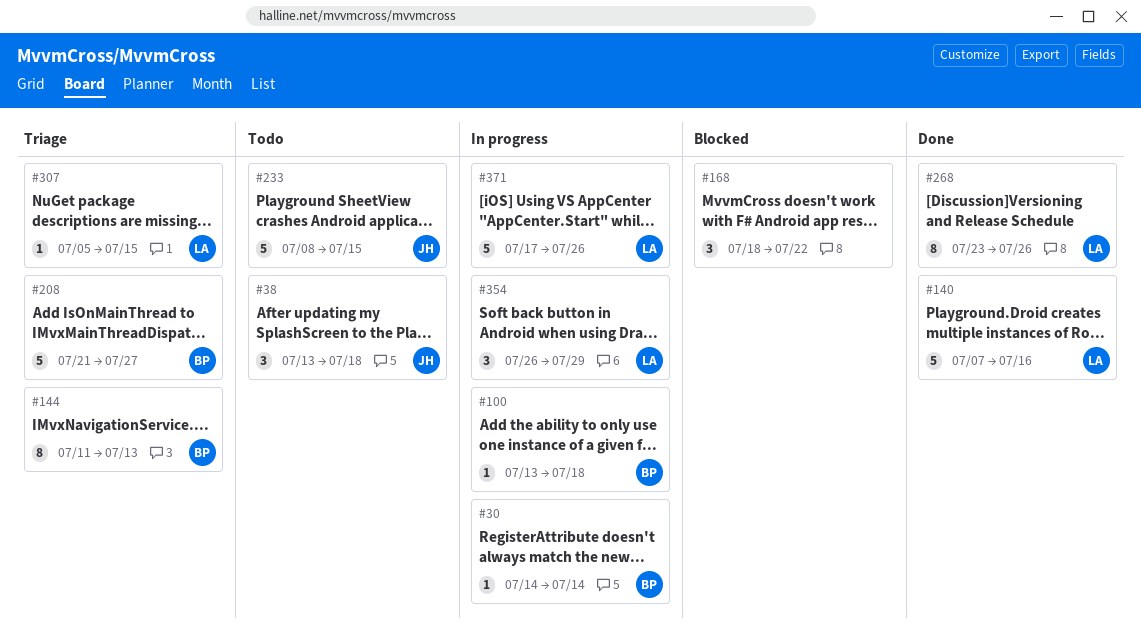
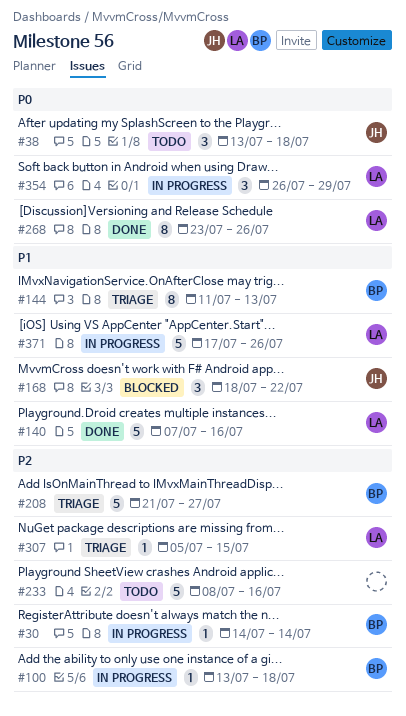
#168, owner: none -> JH
#233, owner: JH -> none
#233, due: Jul 15 -> Jul 16

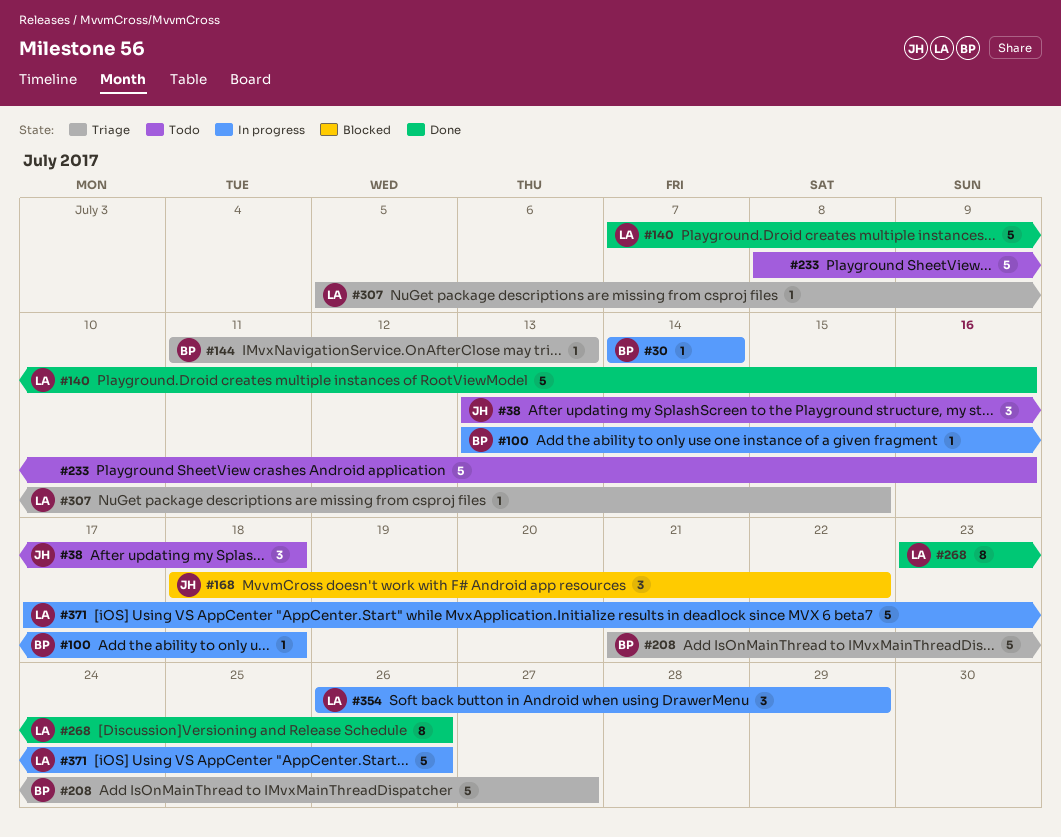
#144, estimate: 8 -> 1

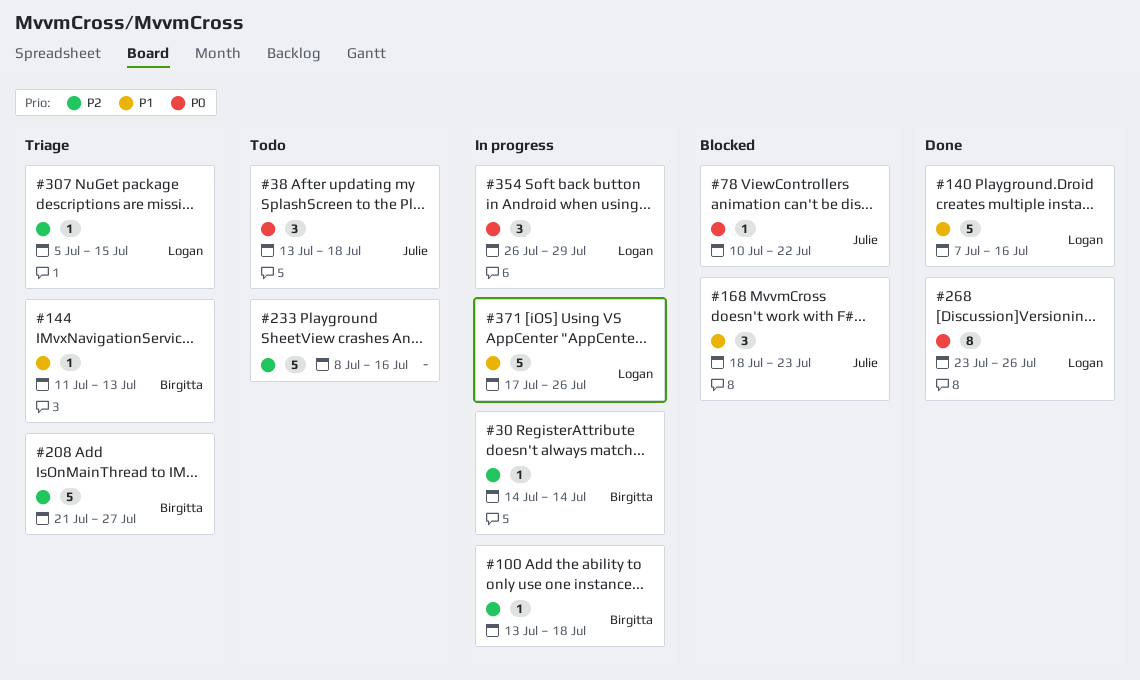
#78: none -> present
#168, due: Jul 22 -> Jul 23

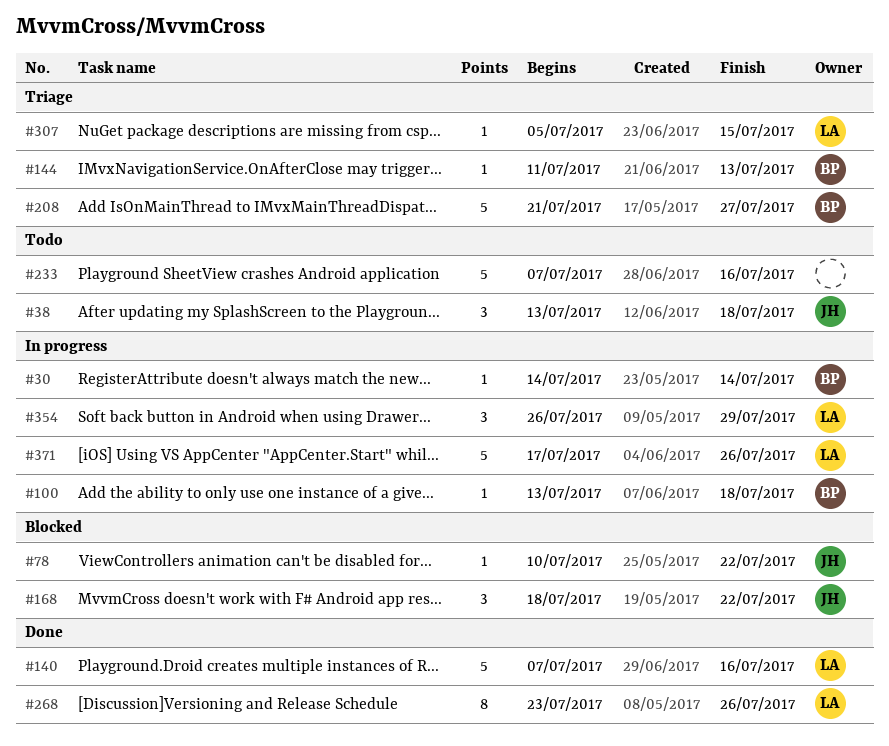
#168, due: Jul 23 -> Jul 22
#233, start: Jul 8 -> Jul 7

